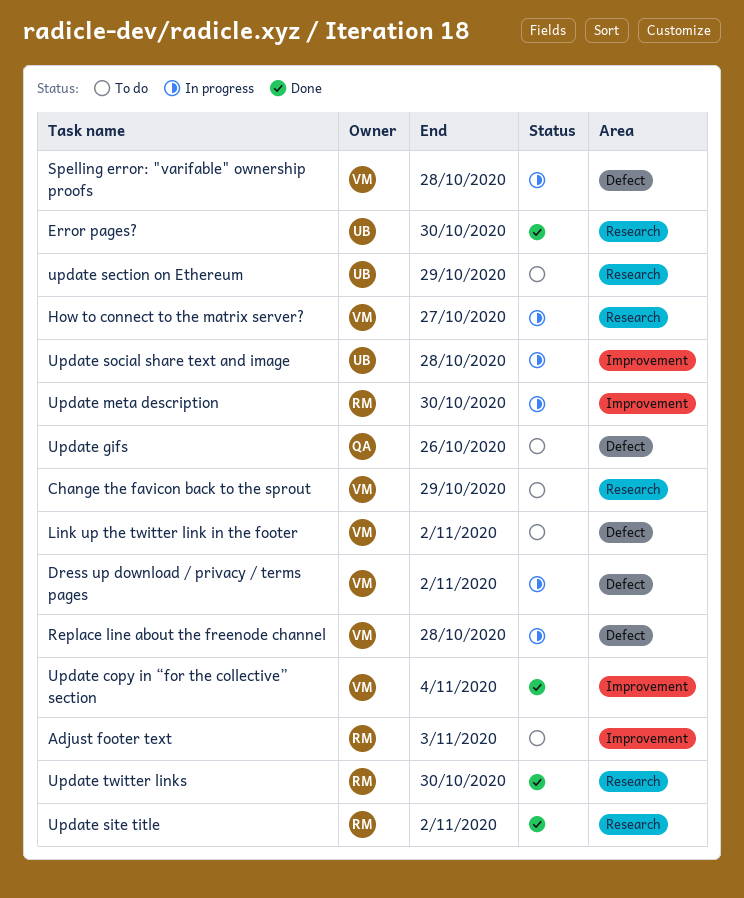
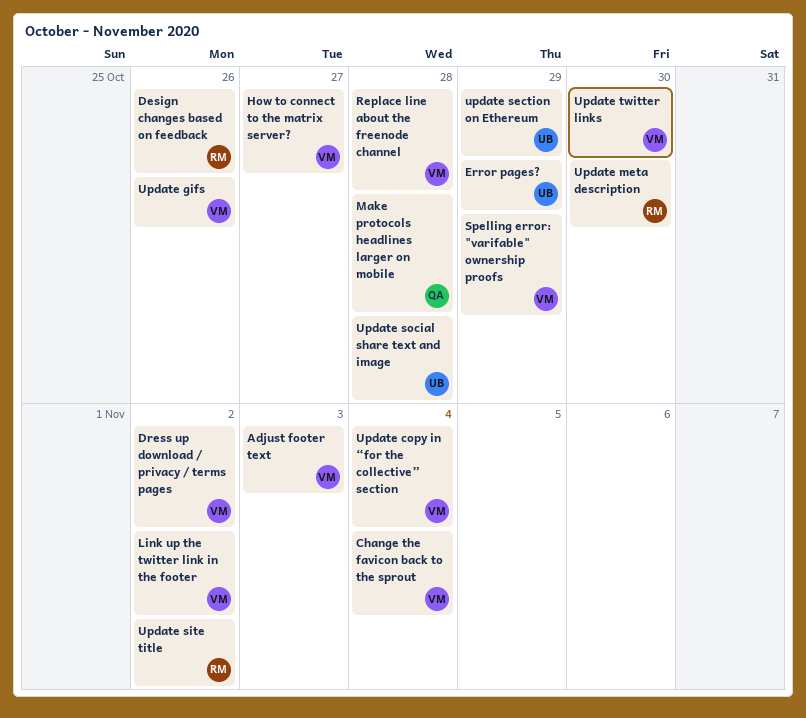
Adjust footer text, owner: RM -> VM
Change the favicon back to the sprout, due: Oct 29 -> Nov 4
Design changes based on feedback: none -> present
Error pages?, due: Oct 30 -> Oct 29
Make protocols headlines larger on mobile: none -> present
Spelling error: "varifable" ownership proofs, due: Oct 28 -> Oct 29
Update gifs, owner: QA -> VM
Update twitter links, owner: RM -> VM

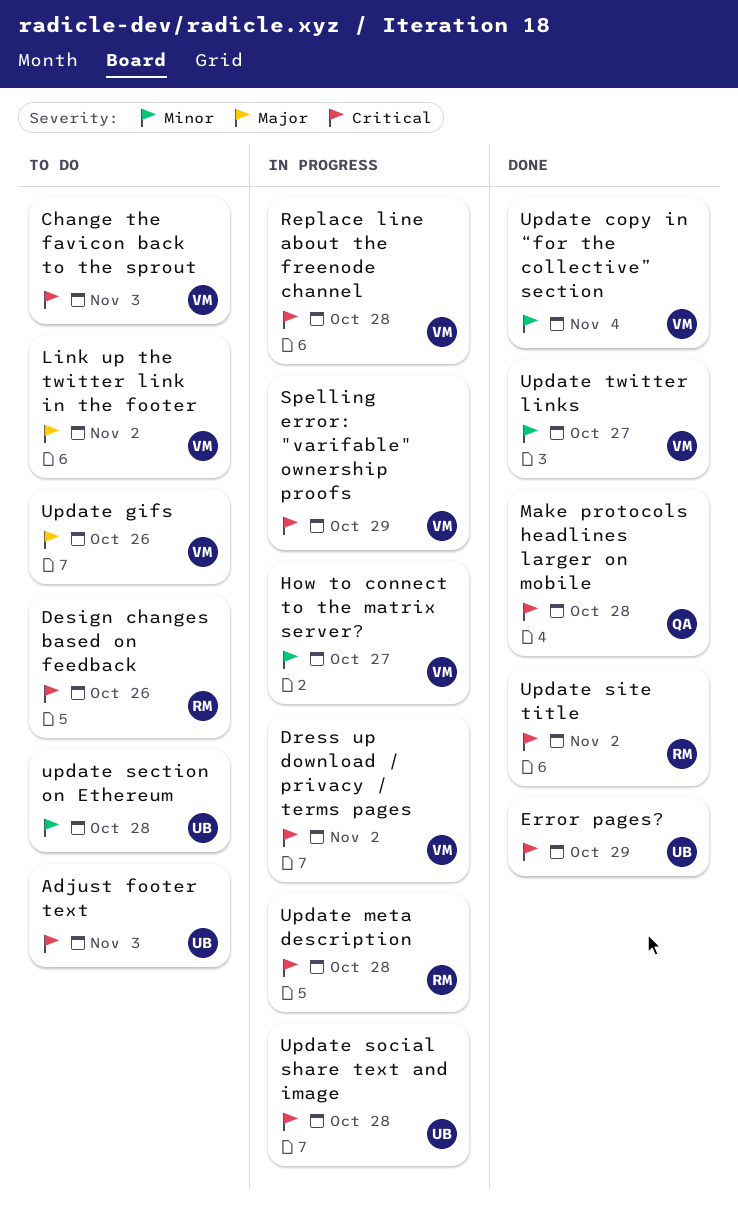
Adjust footer text, owner: VM -> UB
Change the favicon back to the sprout, due: Nov 4 -> Nov 3
Update meta description, due: Oct 30 -> Oct 28
update section on Ethereum, due: Oct 29 -> Oct 28
Update twitter links, due: Oct 30 -> Oct 27

